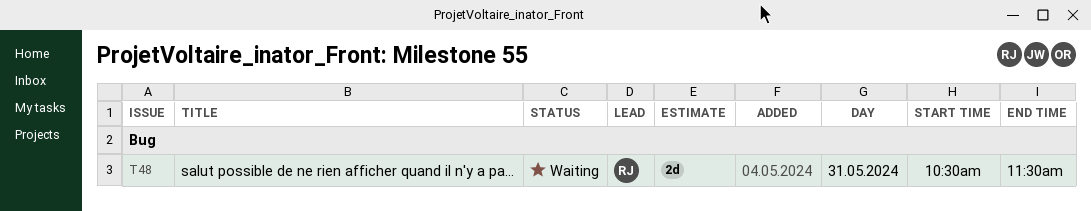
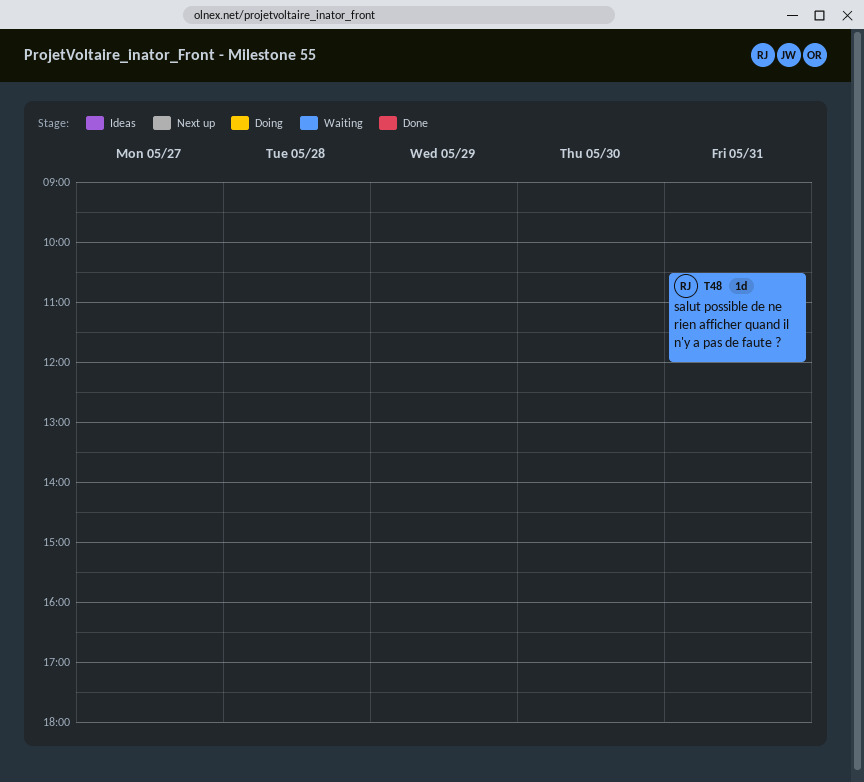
T48, estimate: 2d -> 1d
T48, ends: 11:30 -> 12:00

